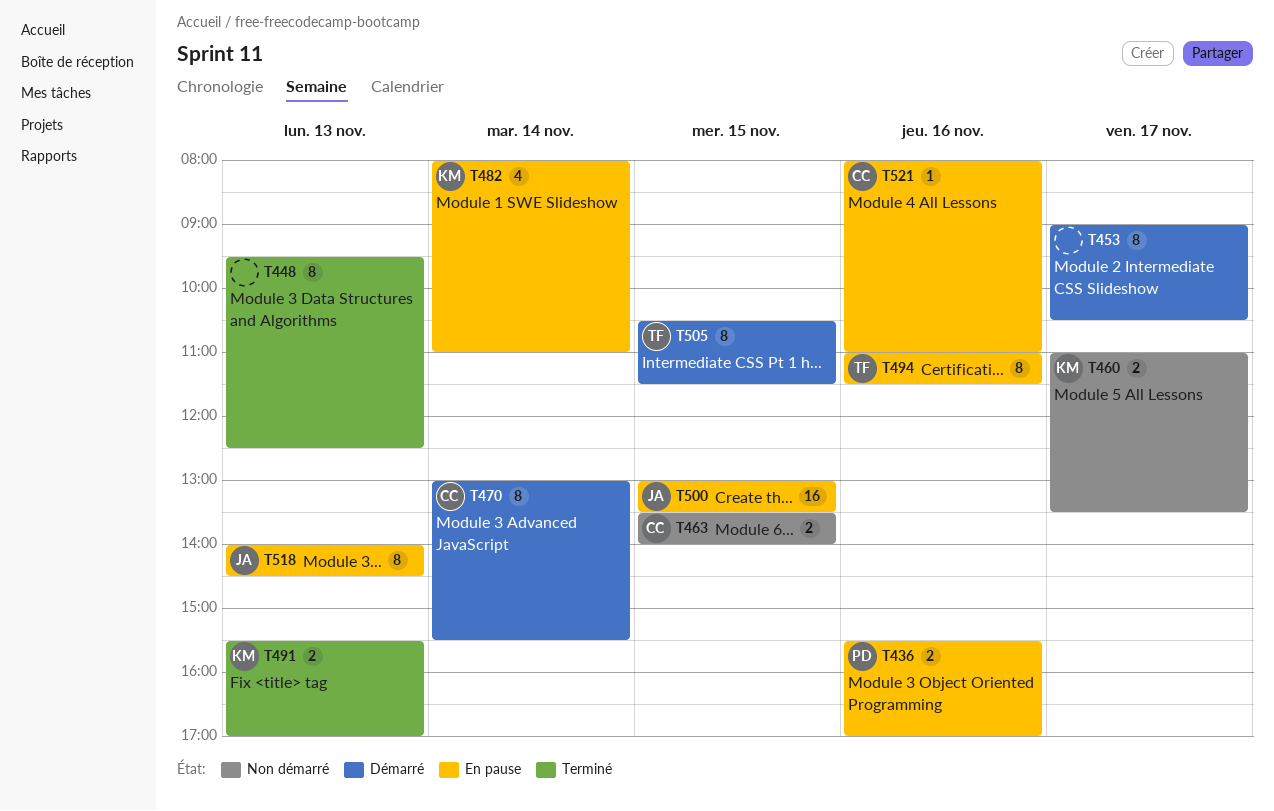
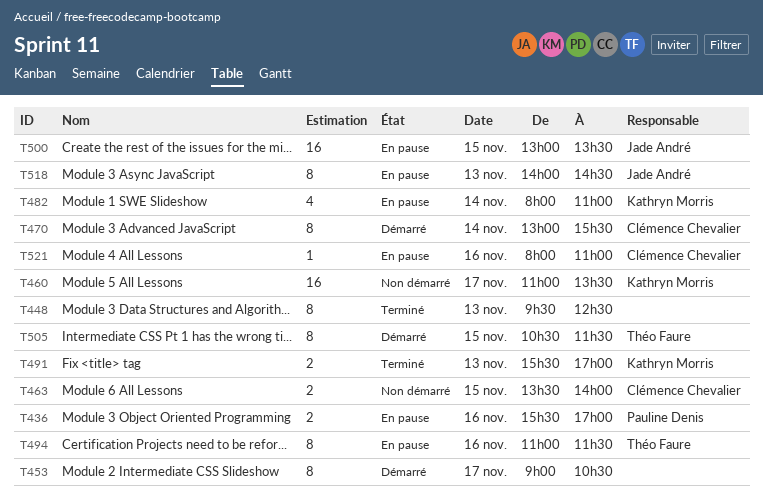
T460, estimate: 2 -> 16

